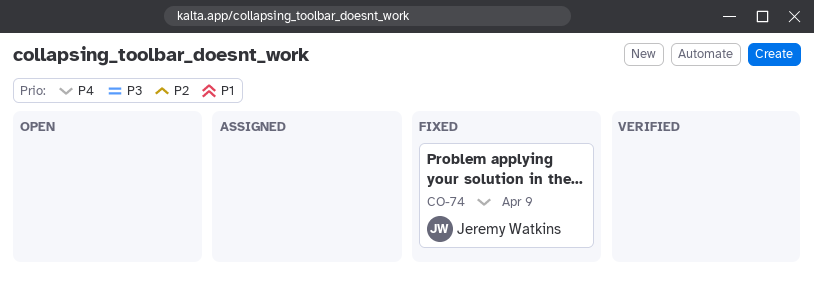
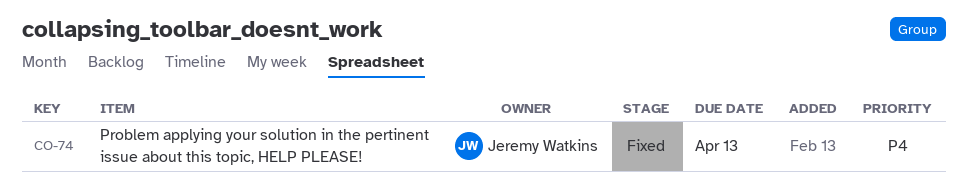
CO-74, due: Apr 9 -> Apr 13

